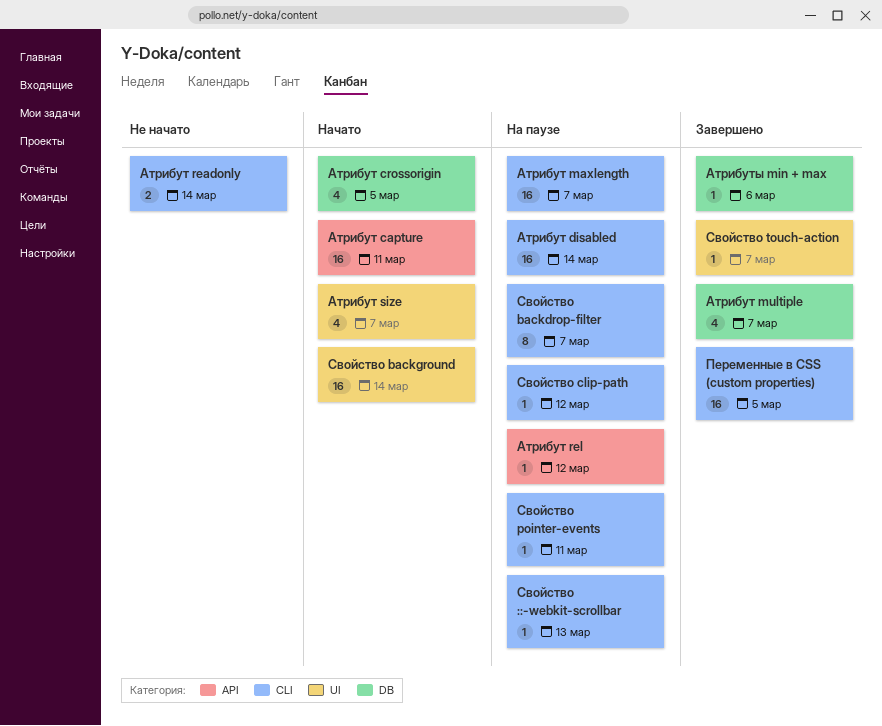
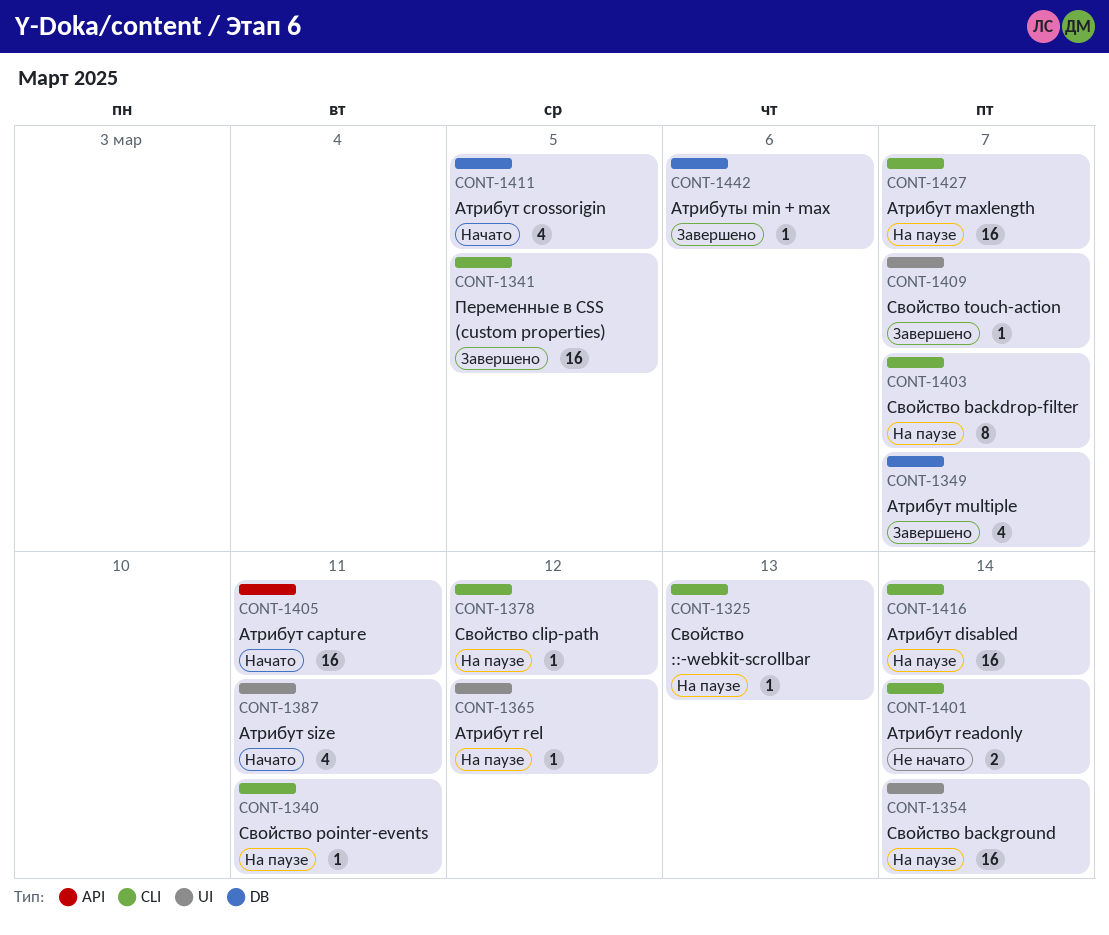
Атрибут rel, label: API -> UI
Атрибут size, due: Mar 7 -> Mar 11
Свойство background, status: Начато -> На паузе

